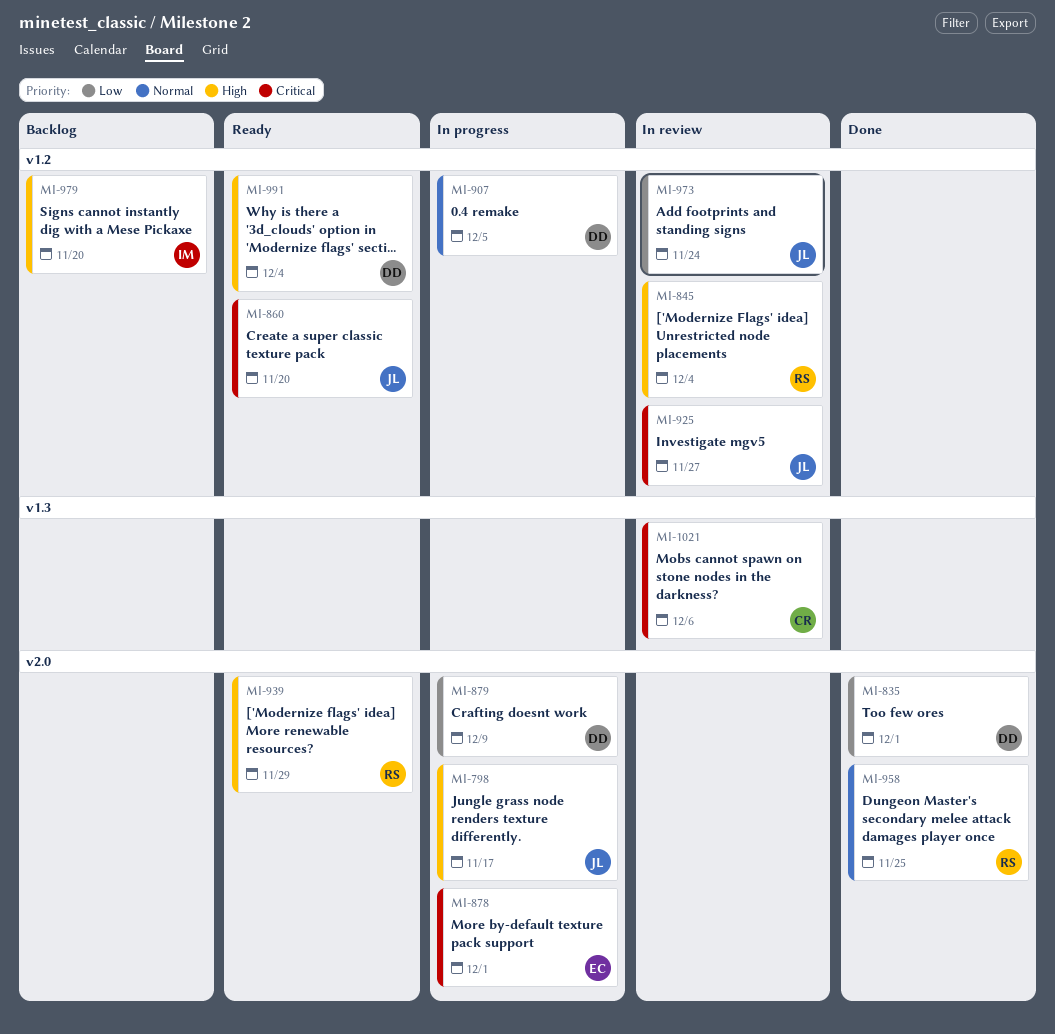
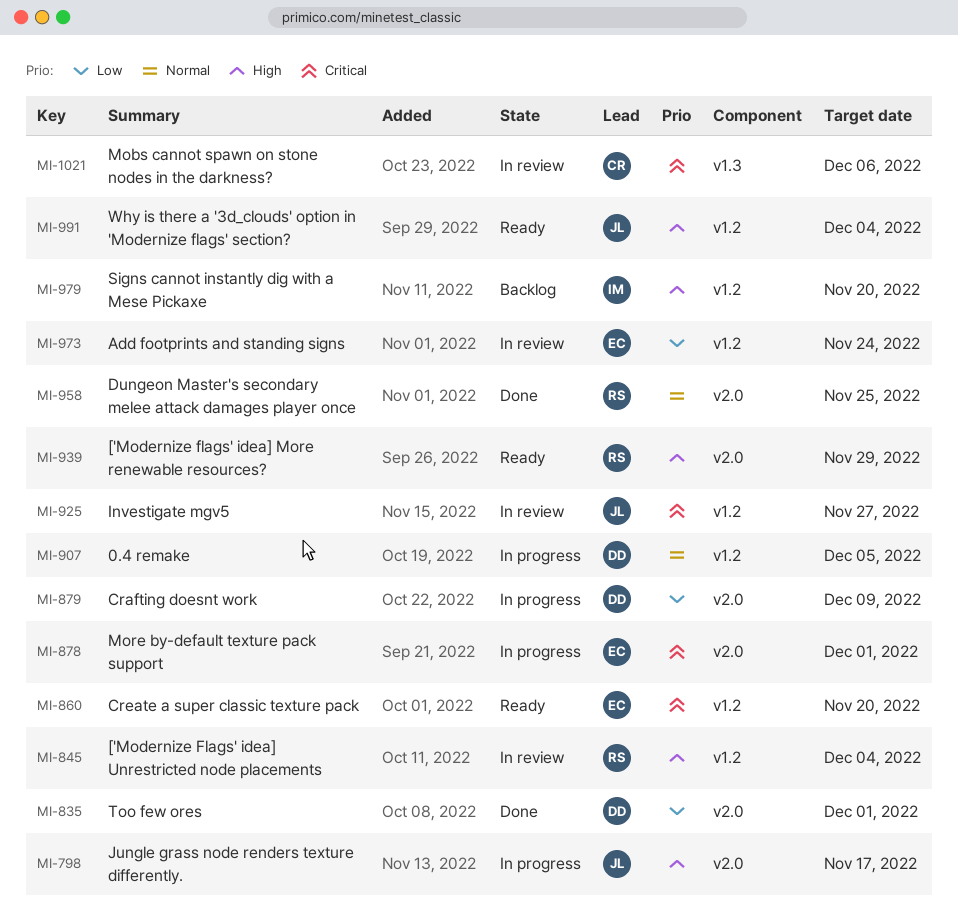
MI-860, owner: JL -> EC
MI-973, owner: JL -> EC
MI-991, owner: DD -> JL

